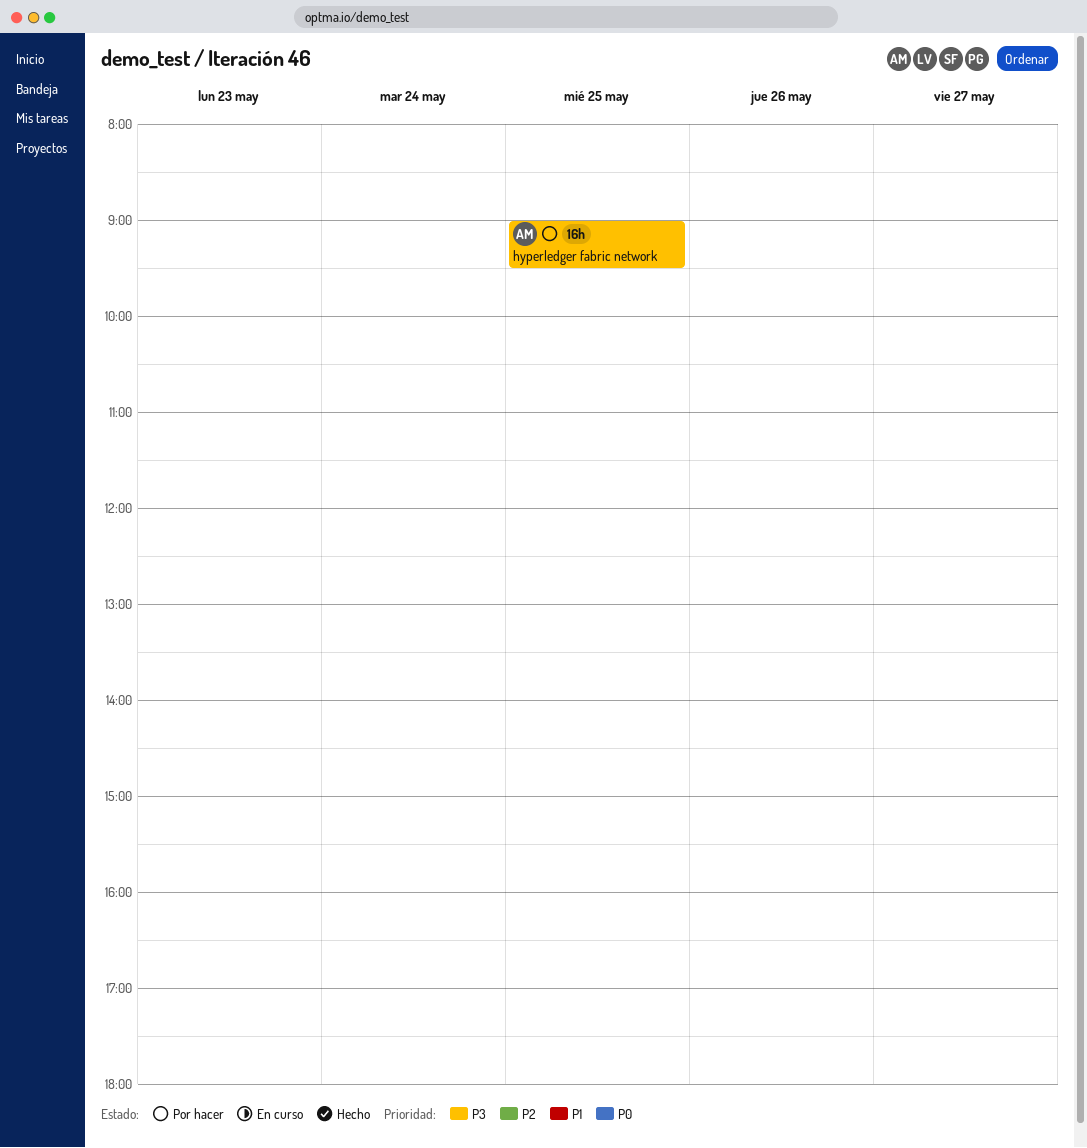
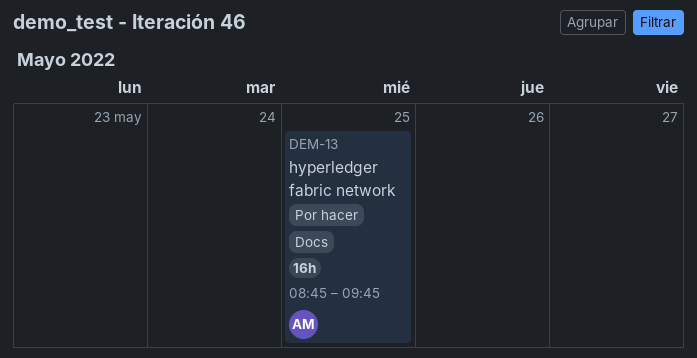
hyperledger fabric network, begins: 09:00 -> 08:45
hyperledger fabric network, ends: 09:30 -> 09:45

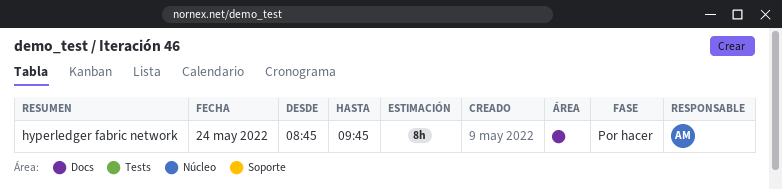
hyperledger fabric network, estimate: 16h -> 8h
hyperledger fabric network, day: May 25 -> May 24

